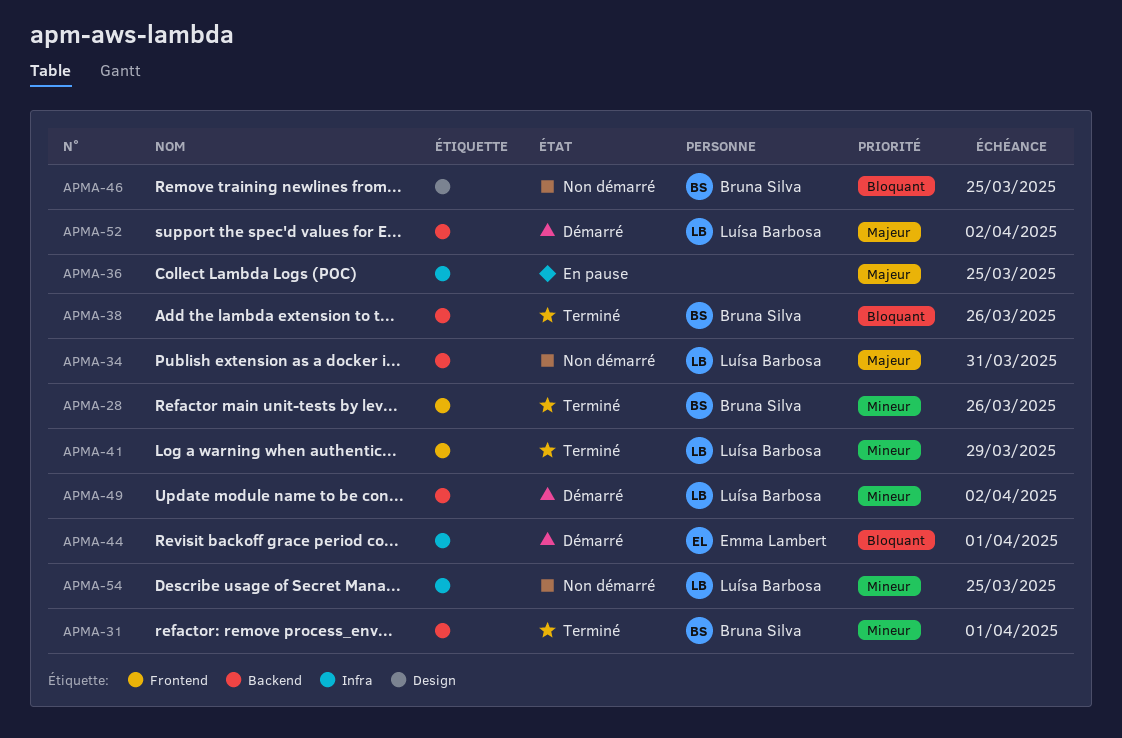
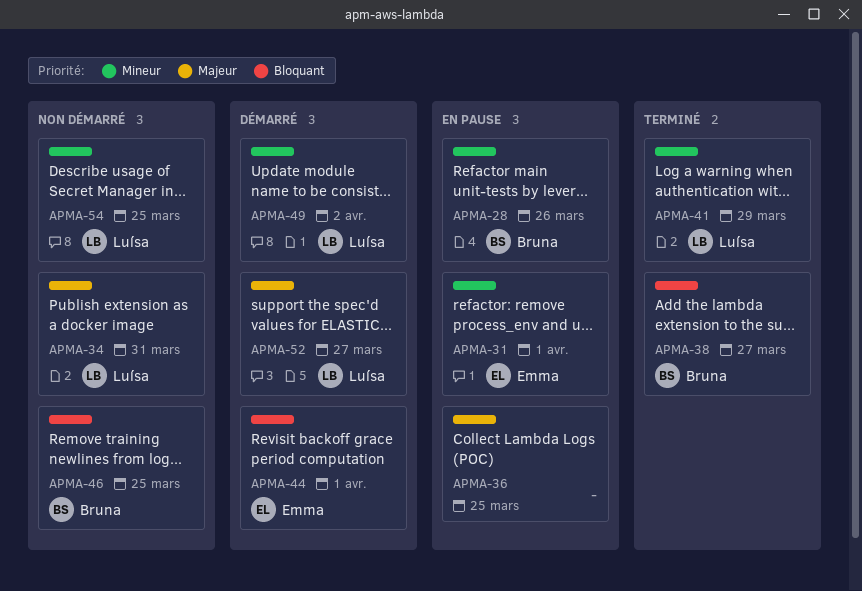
APMA-28, status: Terminé -> En pause
APMA-31, status: Terminé -> En pause
APMA-31, owner: Bruna Silva -> Emma Lambert
APMA-38, due: Mar 26 -> Mar 27
APMA-52, due: Apr 2 -> Mar 27

